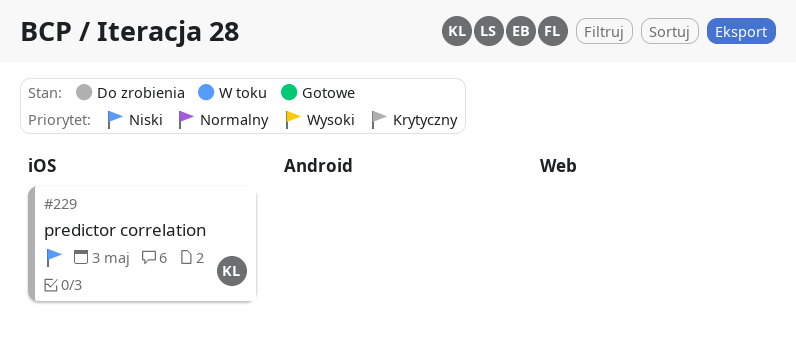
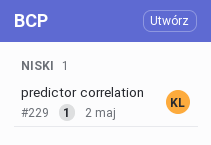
#229, due: May 3 -> May 2

